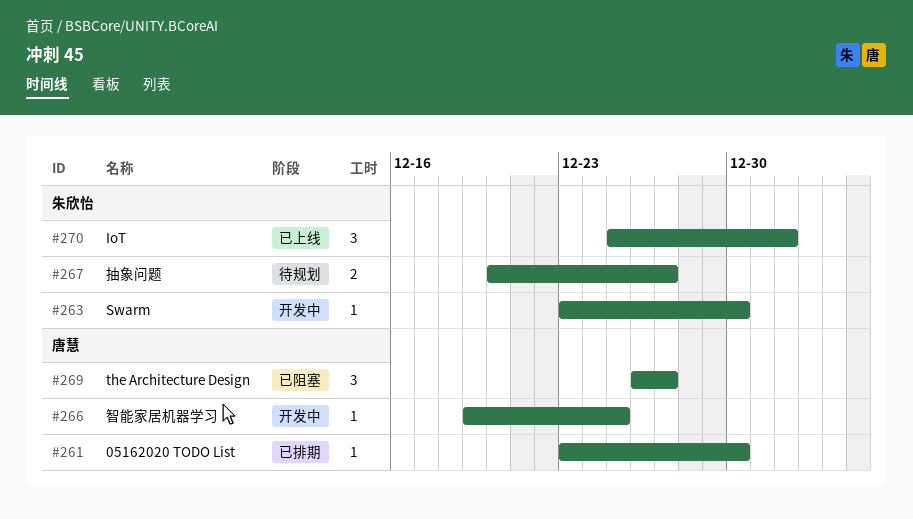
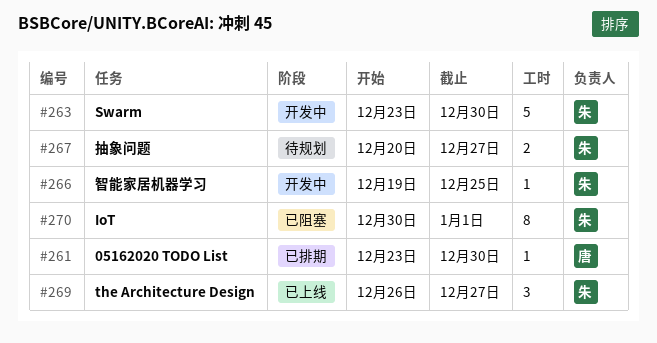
#263, estimate: 1 -> 5
#266, owner: 唐慧 -> 朱欣怡
#269, status: 已阻塞 -> 已上线
#269, owner: 唐慧 -> 朱欣怡
#270, status: 已上线 -> 已阻塞
#270, estimate: 3 -> 8
#270, start: Dec 25 -> Dec 30

